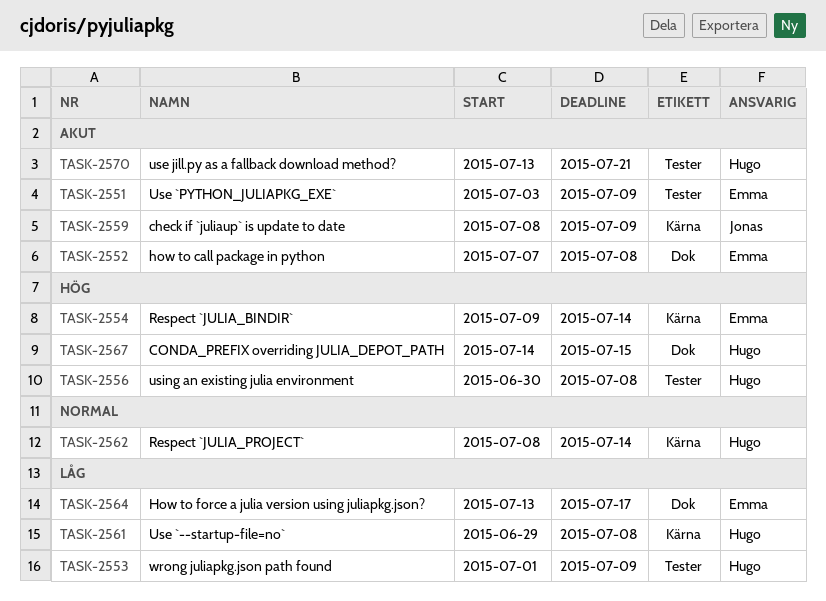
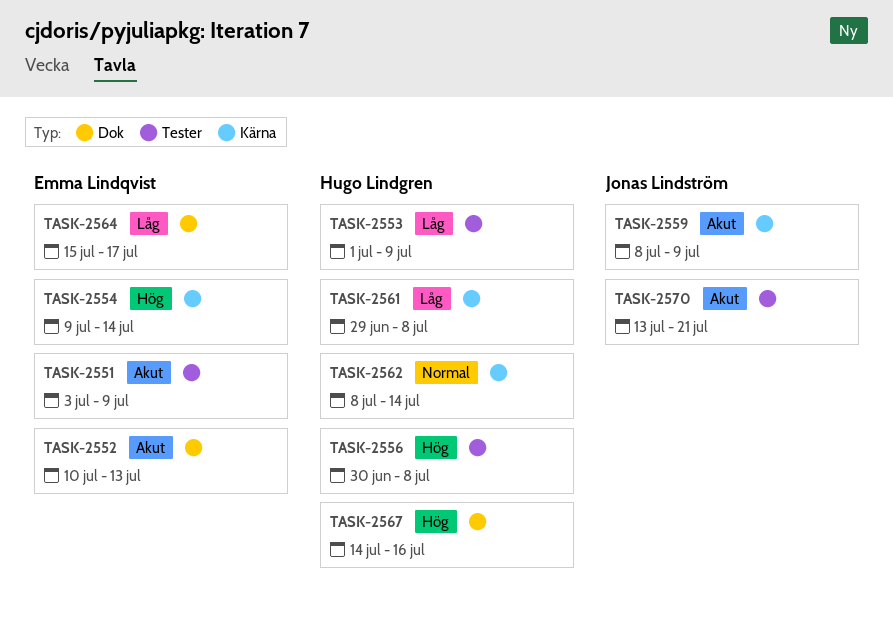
TASK-2552, start: Jul 7 -> Jul 10
TASK-2552, due: Jul 8 -> Jul 13
TASK-2564, start: Jul 13 -> Jul 15
TASK-2567, due: Jul 15 -> Jul 16
TASK-2570, owner: Hugo Lindgren -> Jonas Lindström

